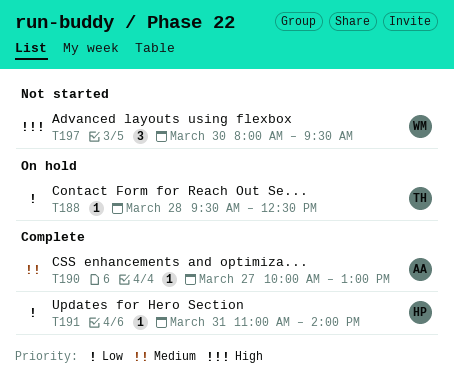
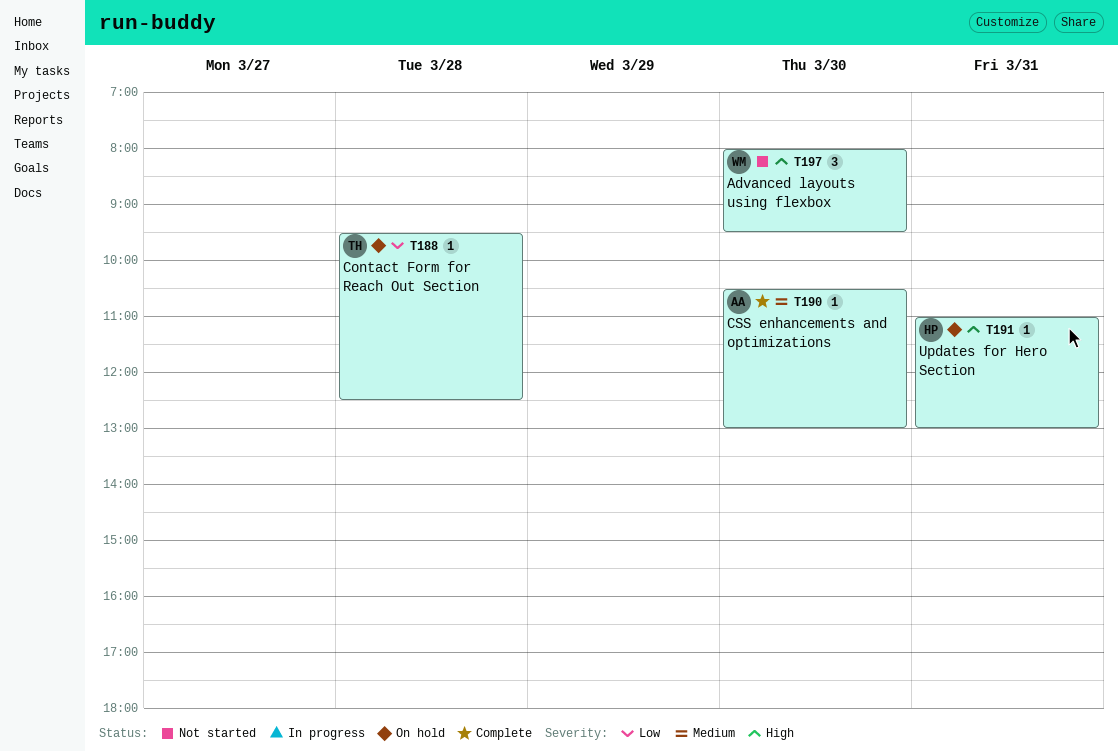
T190, day: Mar 27 -> Mar 30
T190, begins: 10:00 -> 10:30
T191, status: Complete -> On hold
T191, priority: Low -> High
T191, ends: 14:00 -> 13:00

